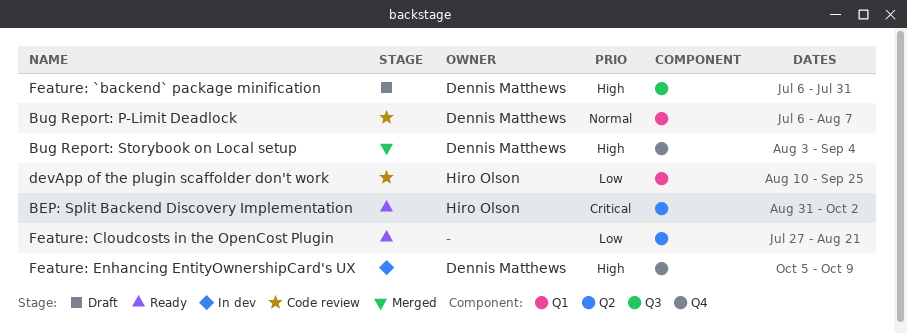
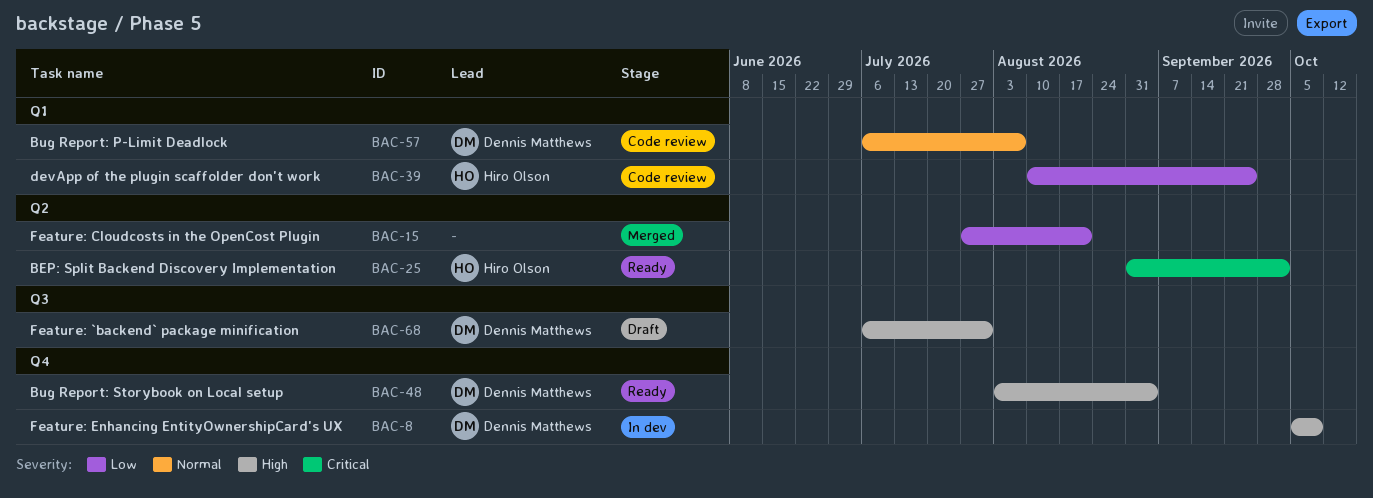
Bug Report: Storybook on Local setup, status: Merged -> Ready
Feature: Cloudcosts in the OpenCost Plugin, status: Ready -> Merged

